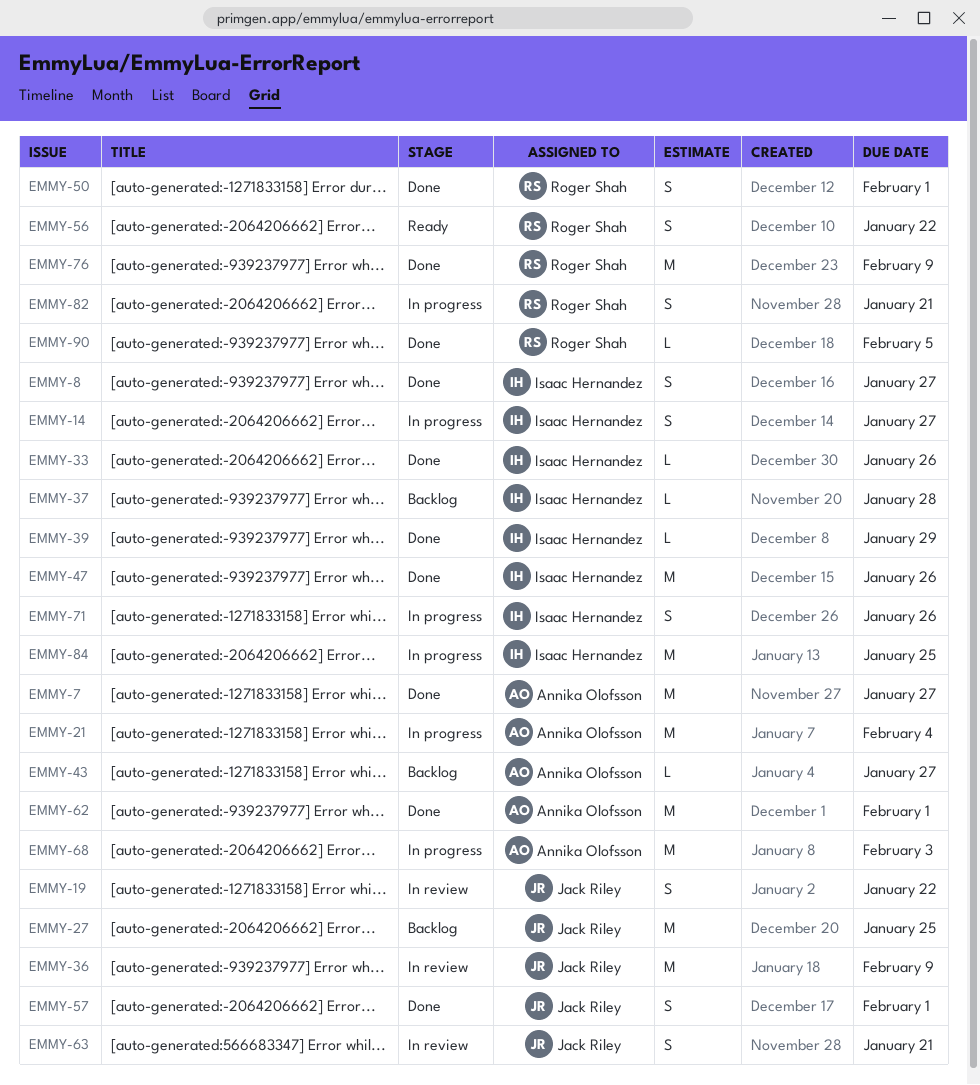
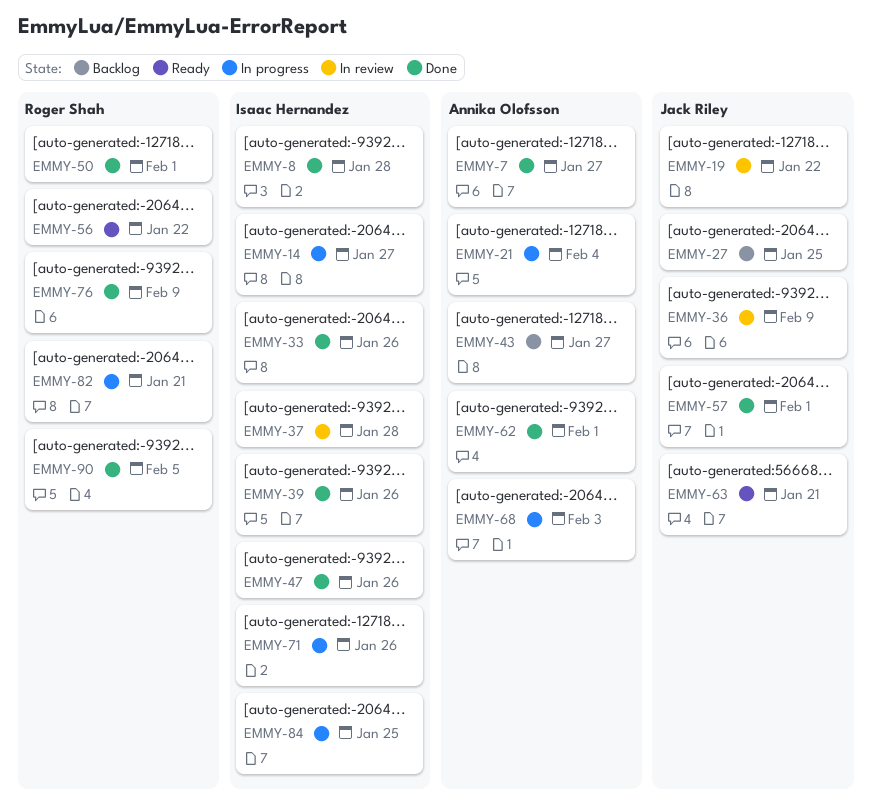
EMMY-8, due: Jan 27 -> Jan 28
EMMY-37, status: Backlog -> In review
EMMY-39, due: Jan 29 -> Jan 26
EMMY-63, status: In review -> Ready

